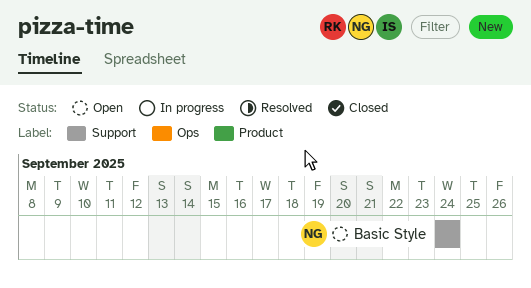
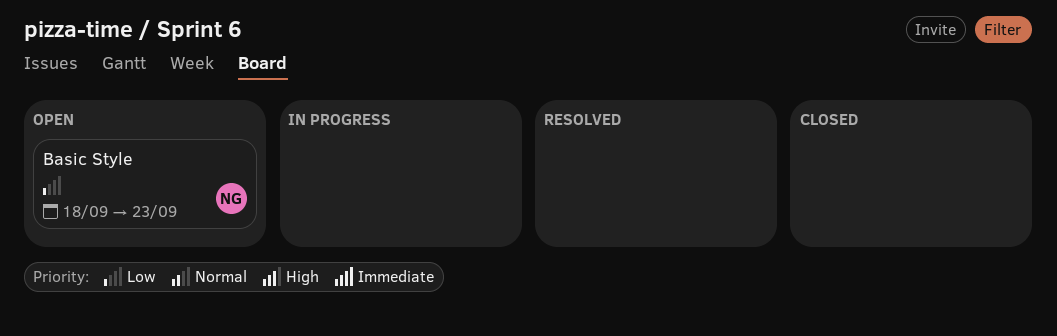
Basic Style, start: Sep 24 -> Sep 18
Basic Style, due: Sep 24 -> Sep 23

